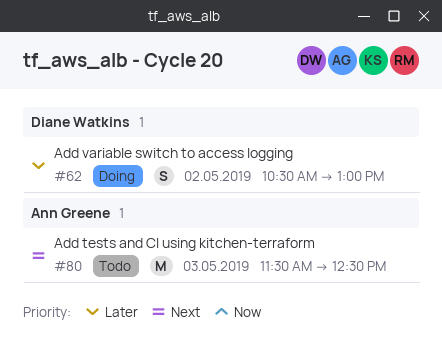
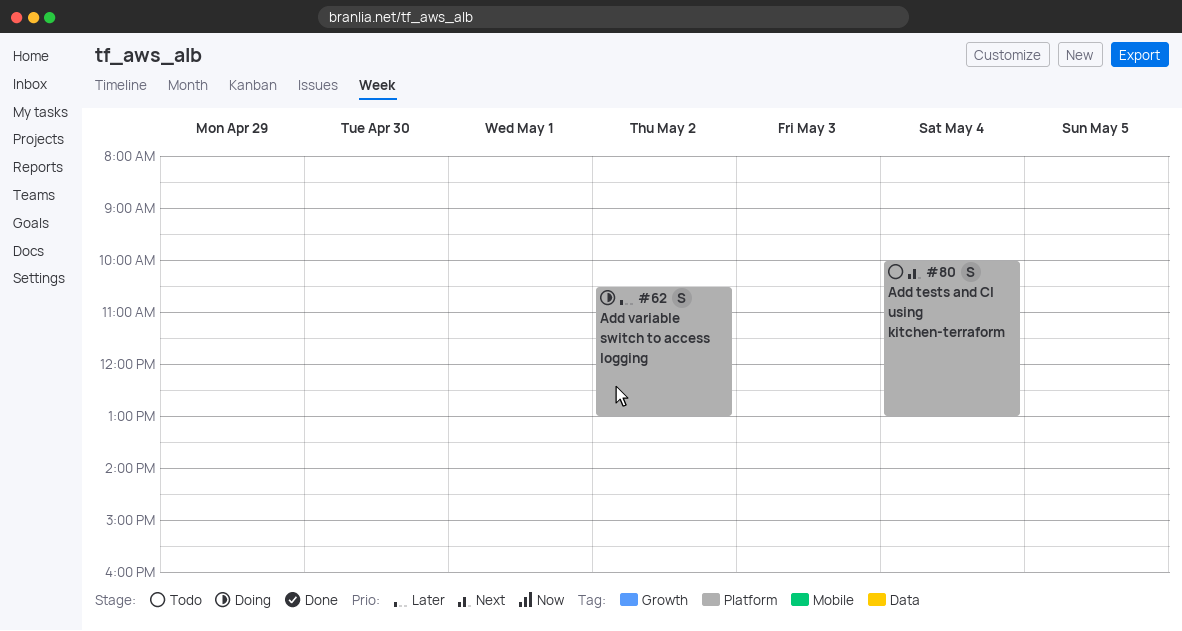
#80, estimate: M -> S
#80, day: May 3 -> May 4
#80, begins: 11:30 -> 10:00
#80, ends: 12:30 -> 13:00

